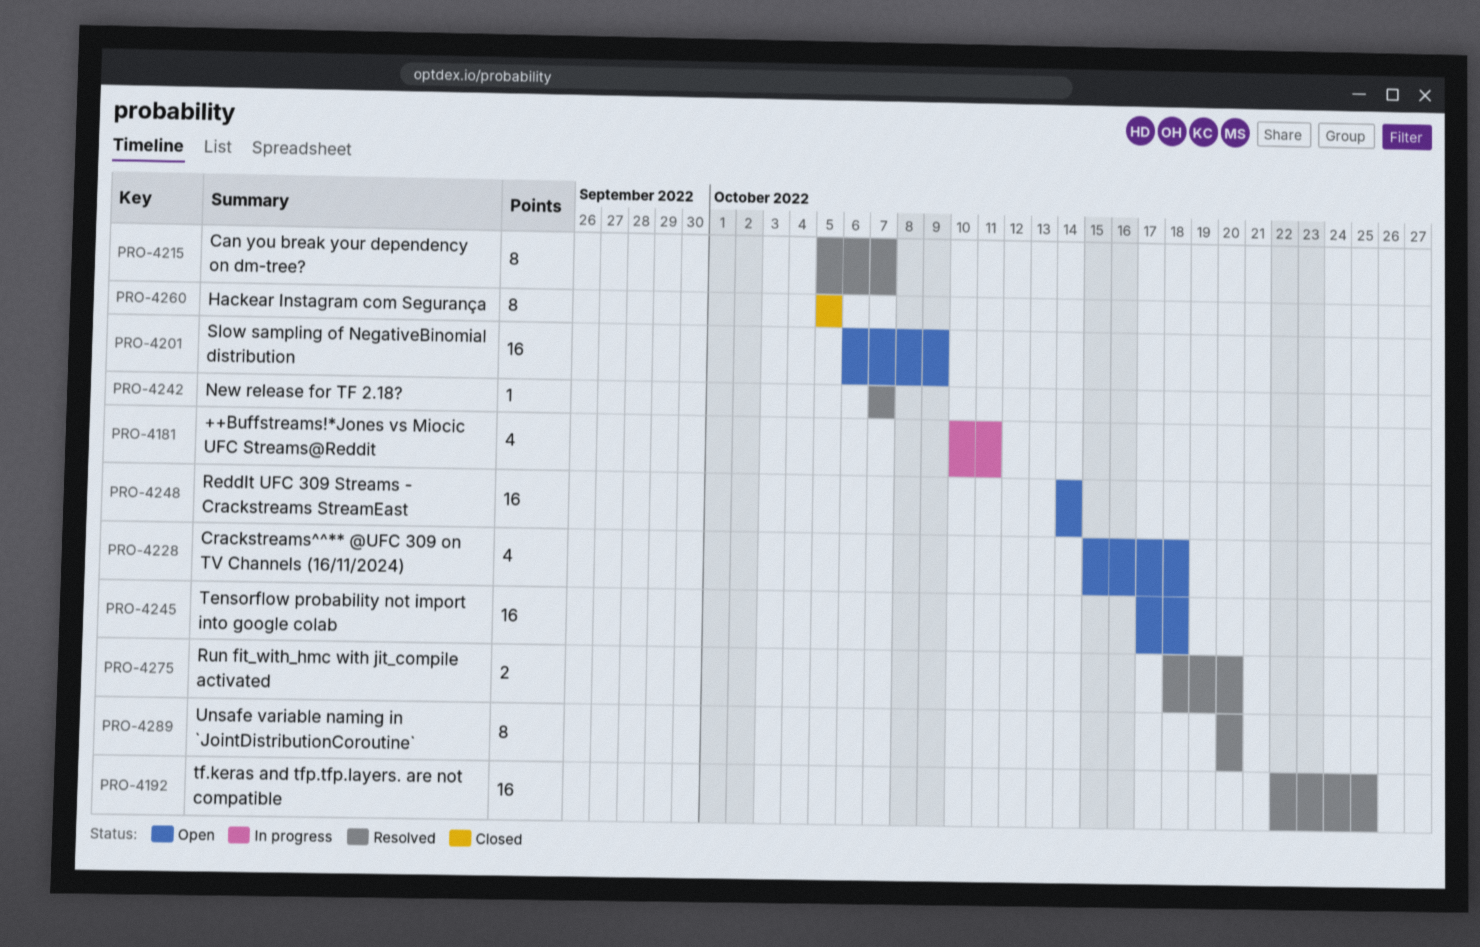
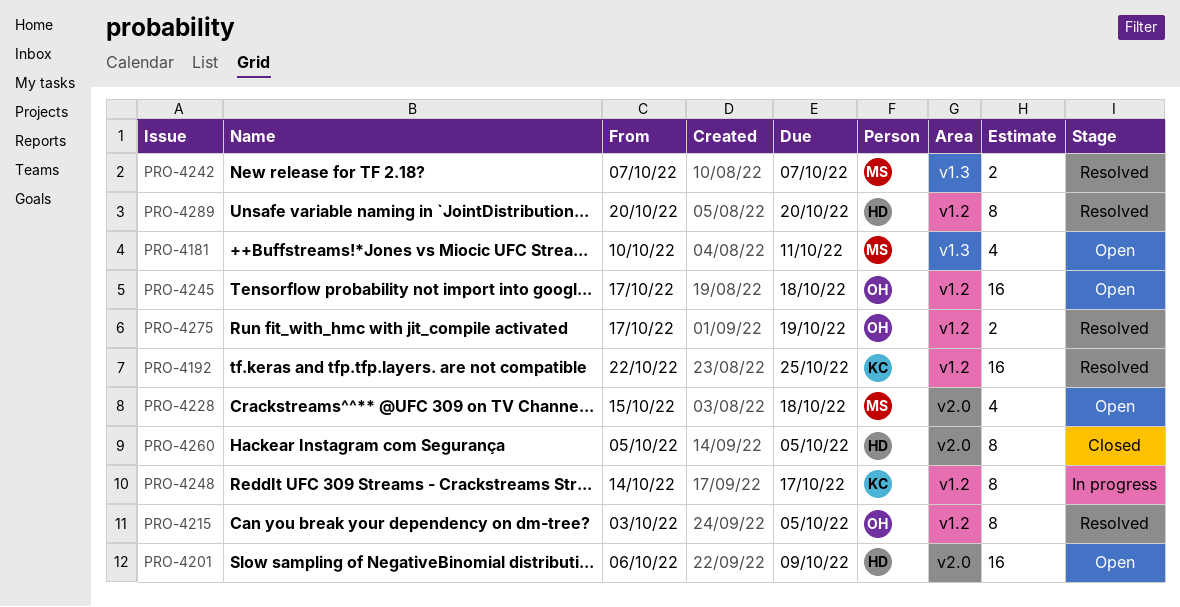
PRO-4181, status: In progress -> Open
PRO-4215, start: Oct 5 -> Oct 3
PRO-4215, due: Oct 7 -> Oct 5
PRO-4242, estimate: 1 -> 2
PRO-4248, status: Open -> In progress
PRO-4248, estimate: 16 -> 8
PRO-4248, due: Oct 14 -> Oct 17
PRO-4275, start: Oct 18 -> Oct 17
PRO-4275, due: Oct 20 -> Oct 19

